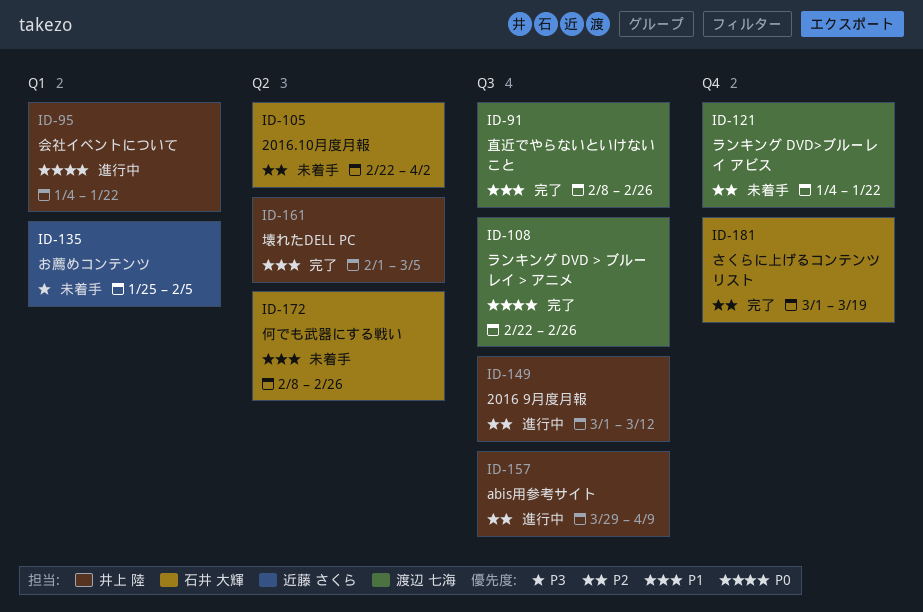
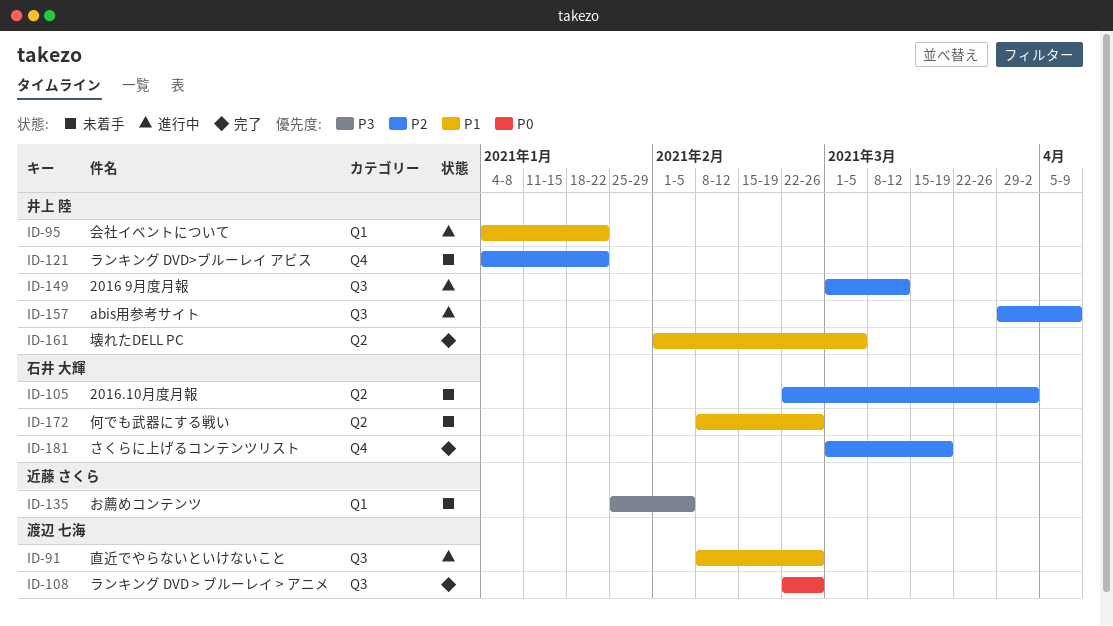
ID-91, status: 完了 -> 進行中
ID-95, priority: P0 -> P1
ID-121, owner: 渡辺 七海 -> 井上 陸

